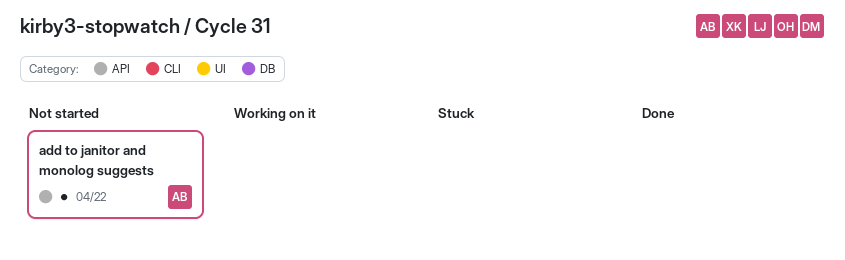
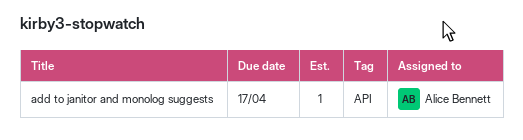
add to janitor and monolog suggests, due: Apr 22 -> Apr 17

